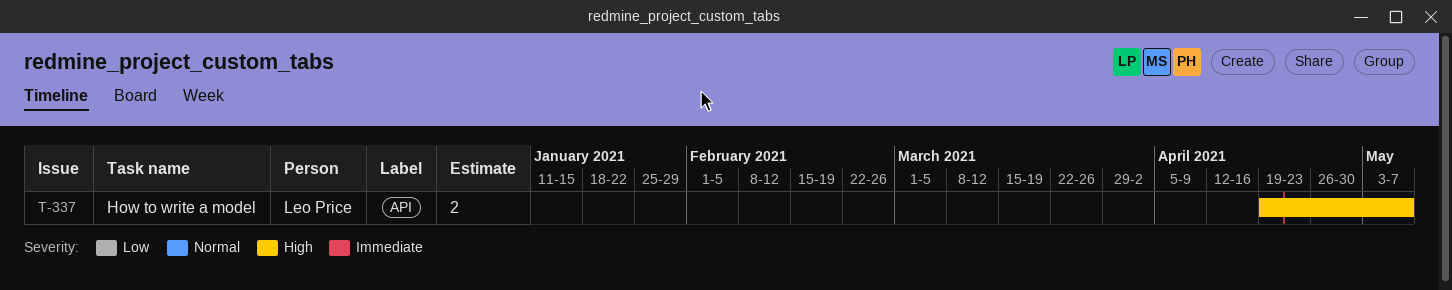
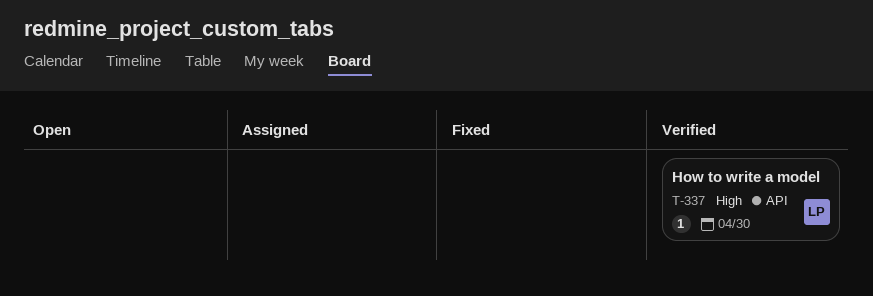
T-337, estimate: 2 -> 1
T-337, due: May 7 -> Apr 30

